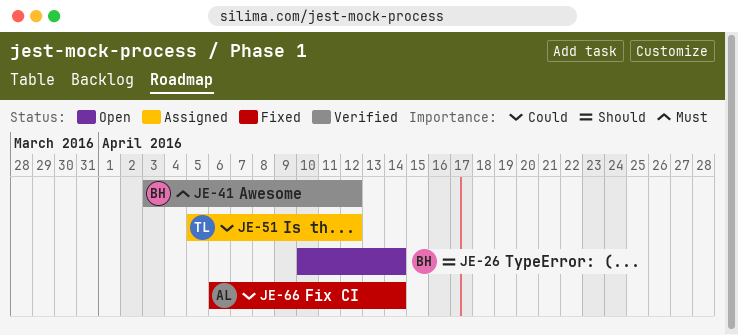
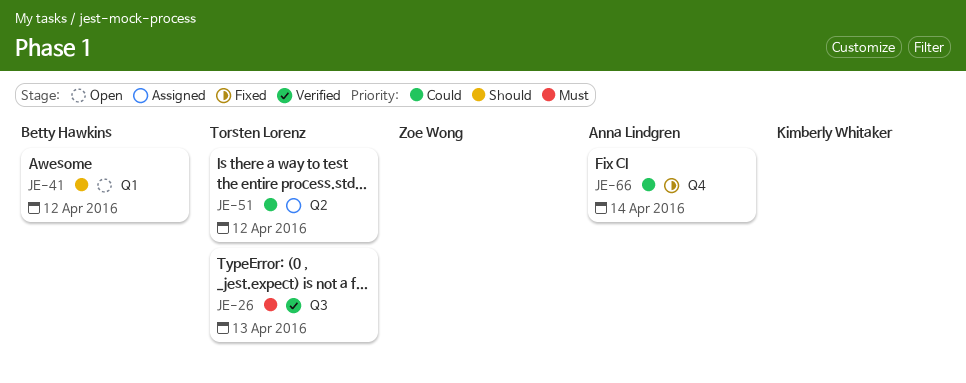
JE-26, status: Open -> Verified
JE-26, owner: Betty Hawkins -> Torsten Lorenz
JE-26, priority: Should -> Must
JE-26, due: Apr 14 -> Apr 13
JE-41, status: Verified -> Open
JE-41, priority: Must -> Should

